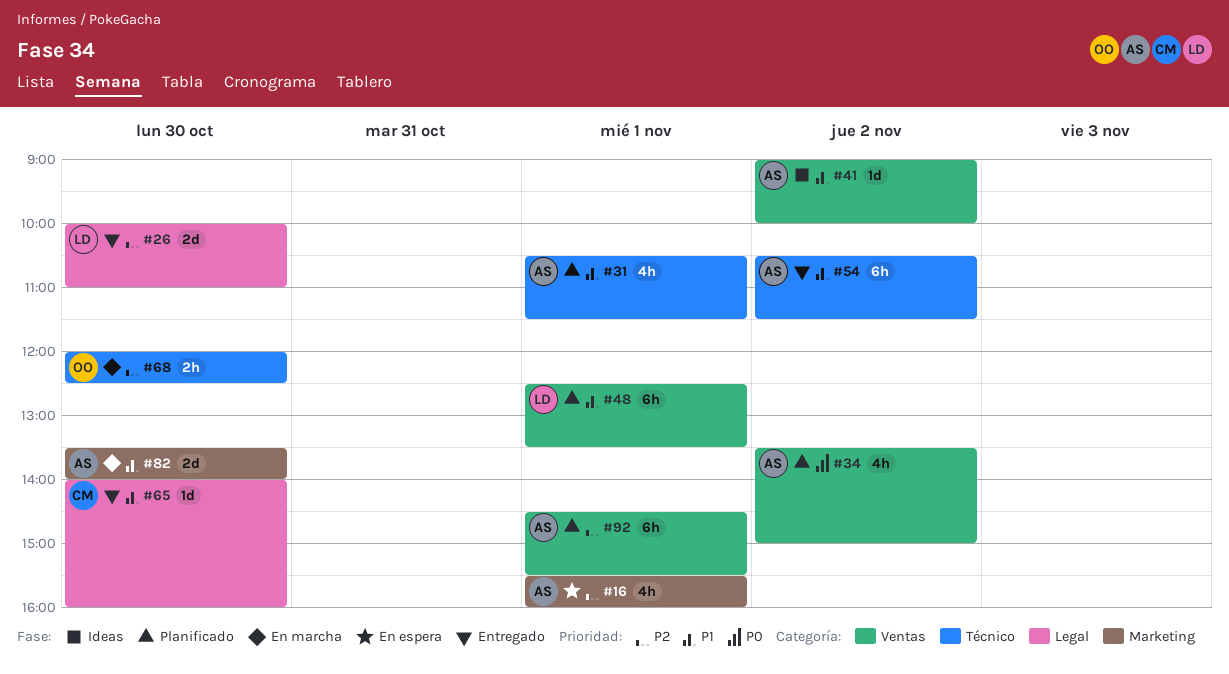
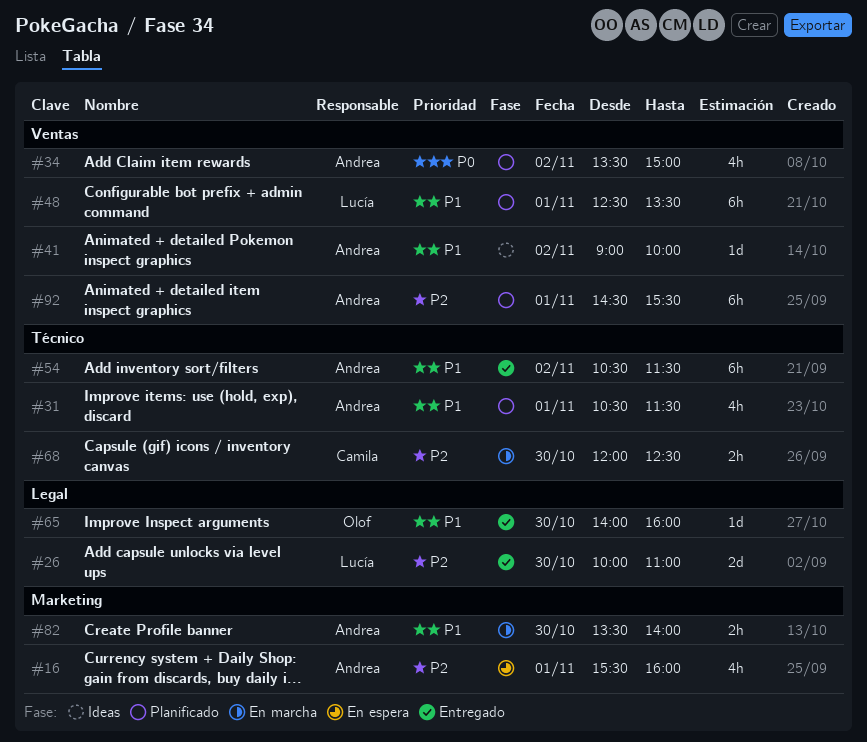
#65, owner: Camila -> Olof
#68, owner: Olof -> Camila
#82, estimate: 2d -> 2h

